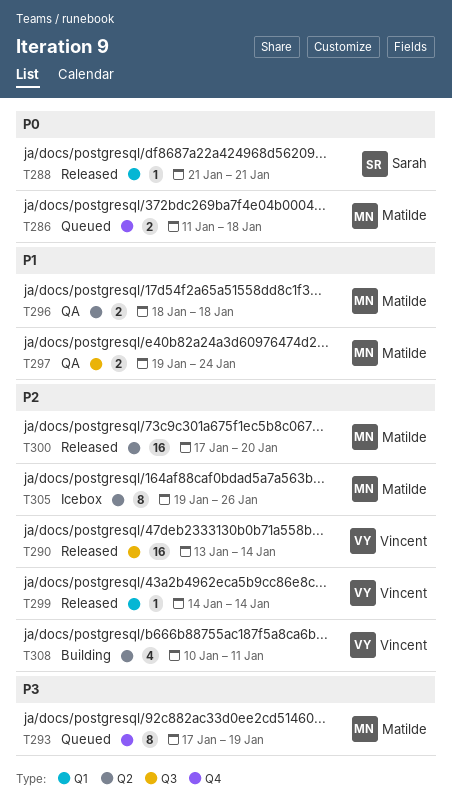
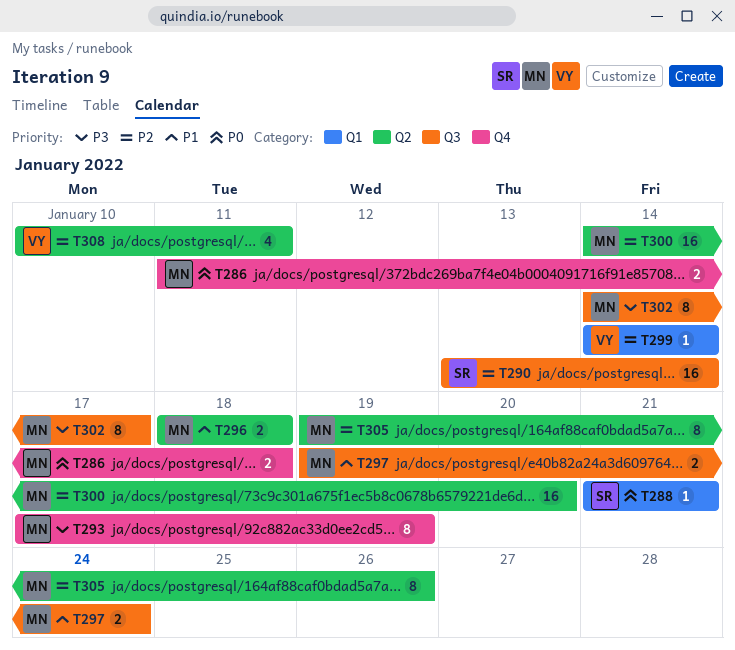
T290, owner: Vincent -> Sarah
T300, start: Jan 17 -> Jan 14
T302: none -> present

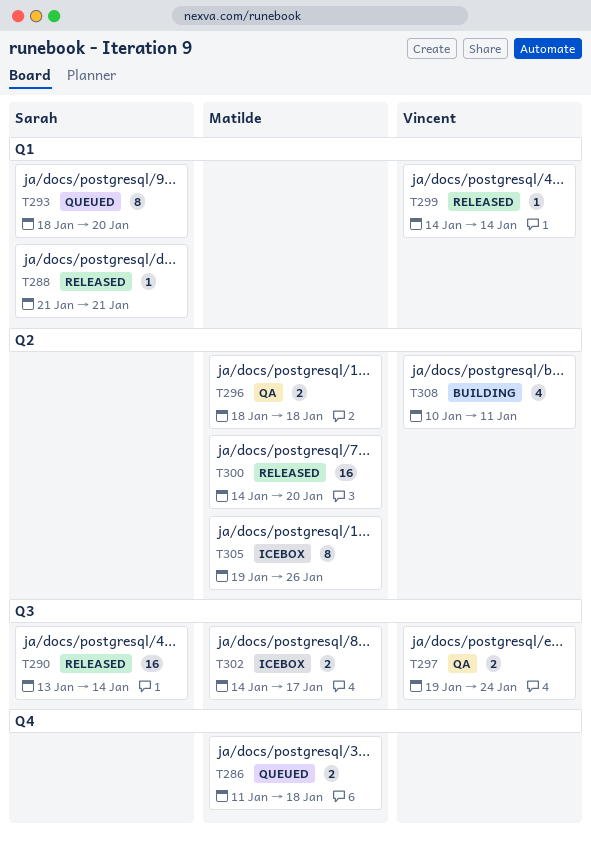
T293, owner: Matilde -> Sarah
T293, label: Q4 -> Q1
T293, start: Jan 17 -> Jan 18
T293, due: Jan 19 -> Jan 20
T297, owner: Matilde -> Vincent
T302, estimate: 8 -> 2

